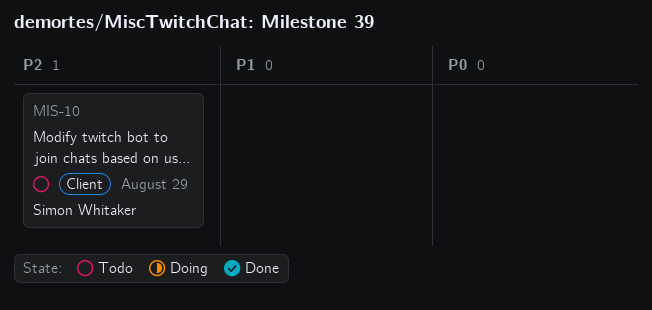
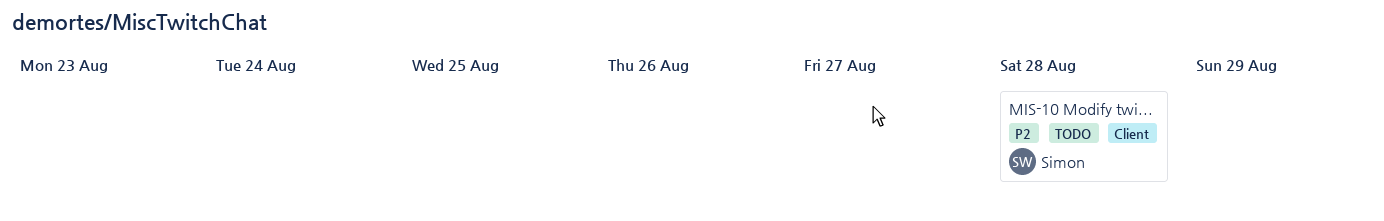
MIS-10, due: Aug 29 -> Aug 28

